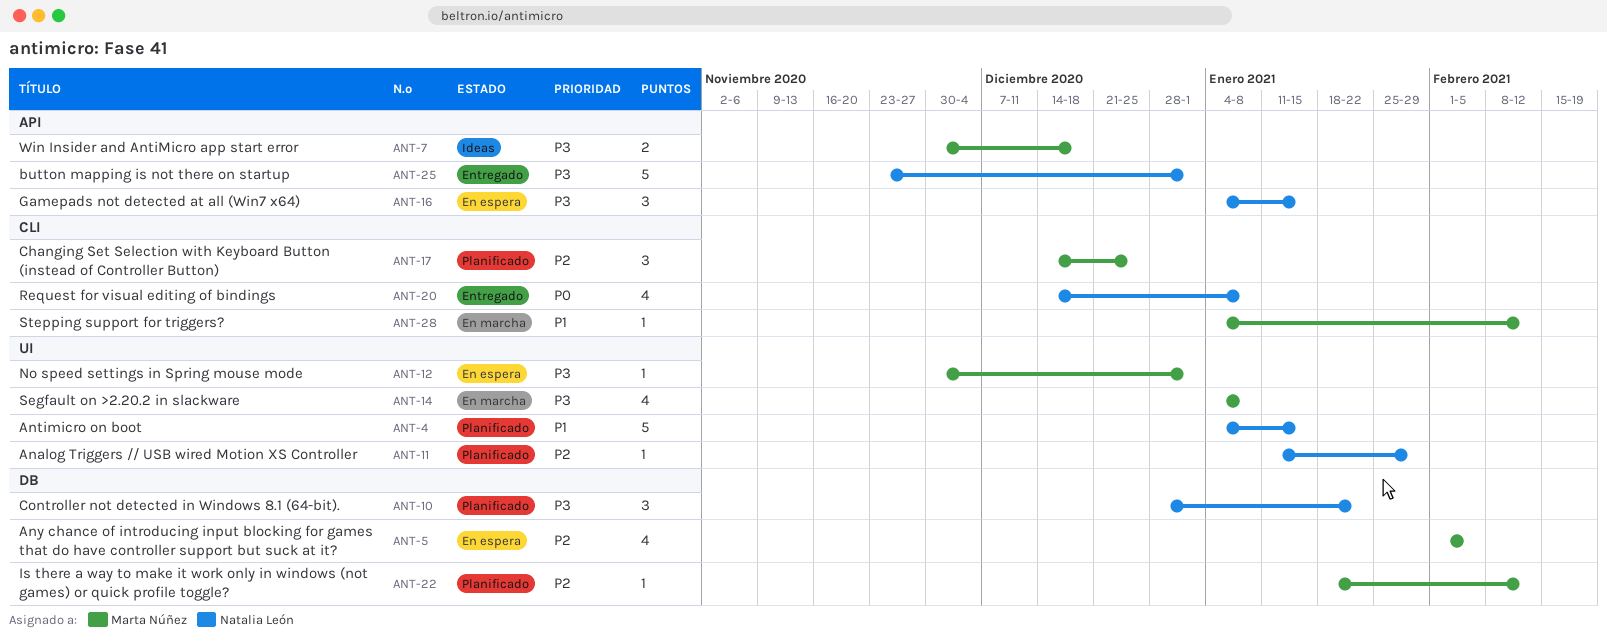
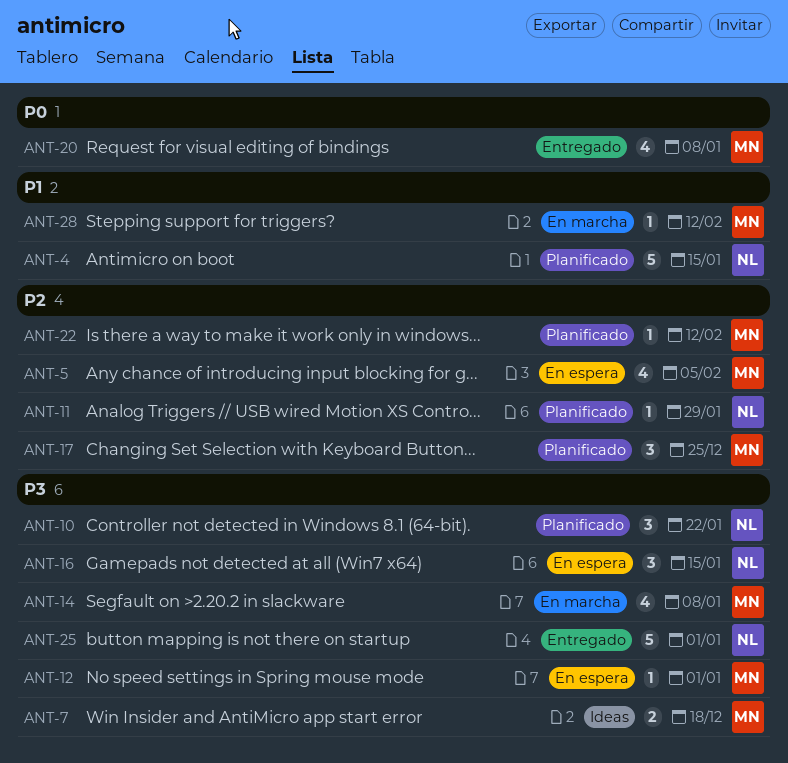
ANT-20, owner: Natalia León -> Marta Núñez

